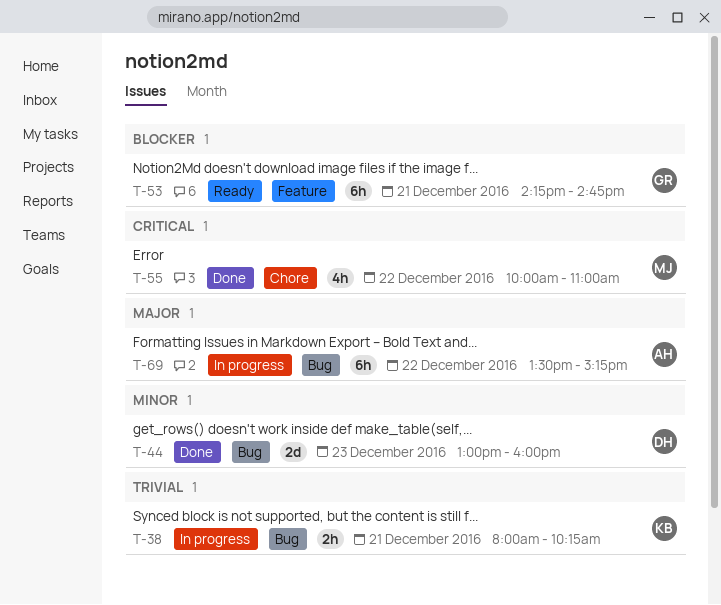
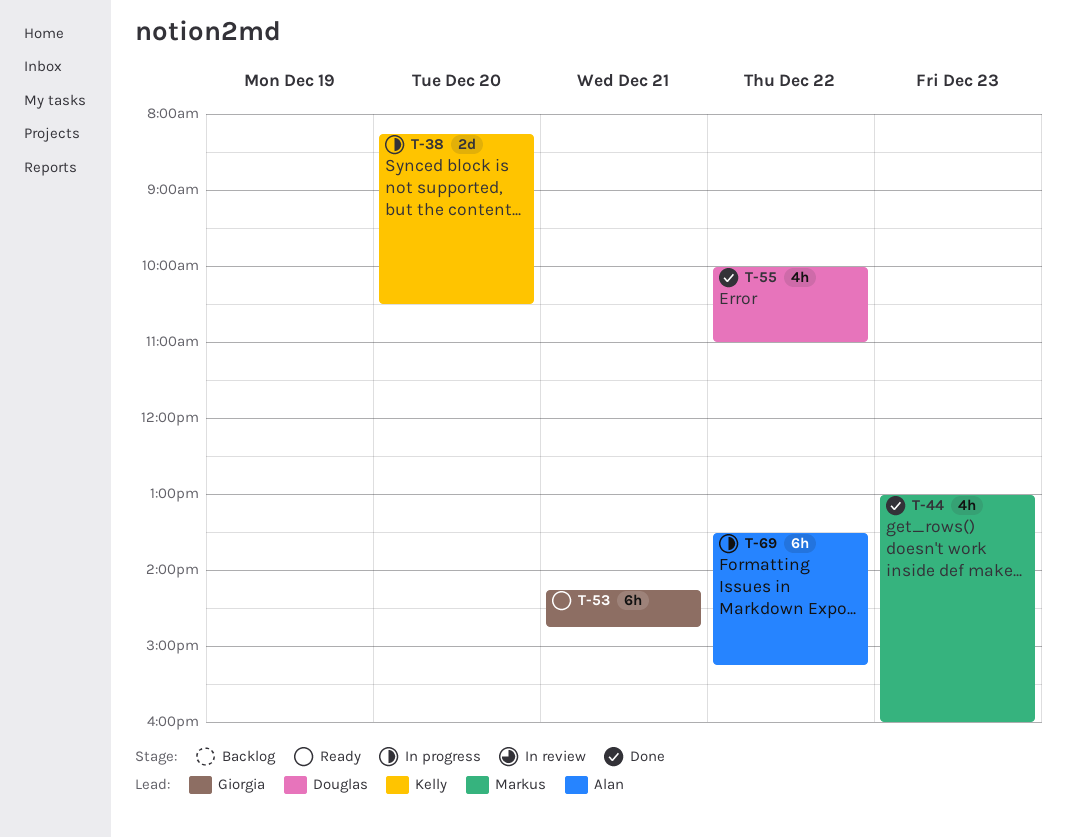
T-38, estimate: 2h -> 2d
T-38, day: Dec 21 -> Dec 20
T-38, begins: 08:00 -> 08:15
T-38, ends: 10:15 -> 10:30
T-44, owner: Douglas -> Markus
T-44, estimate: 2d -> 4h
T-55, owner: Markus -> Douglas

